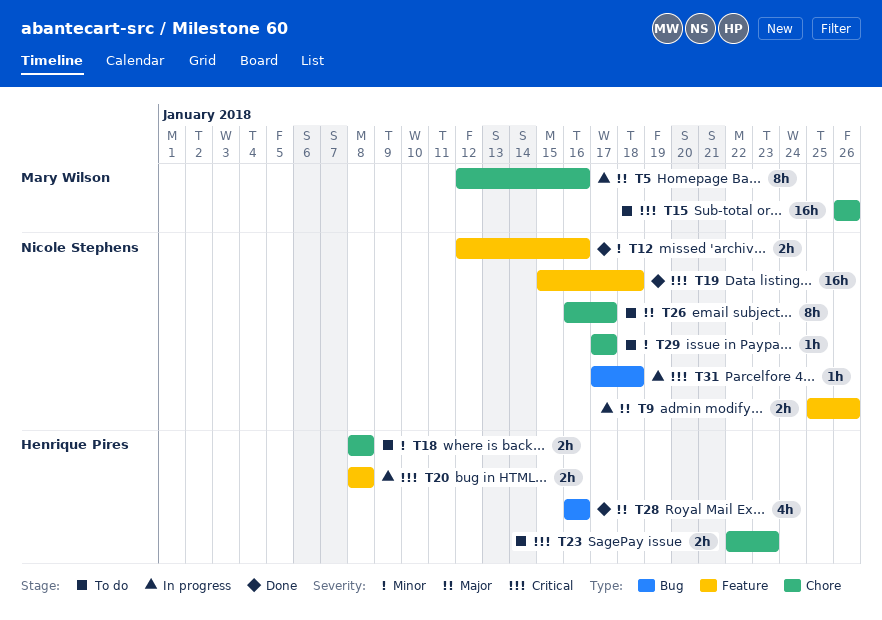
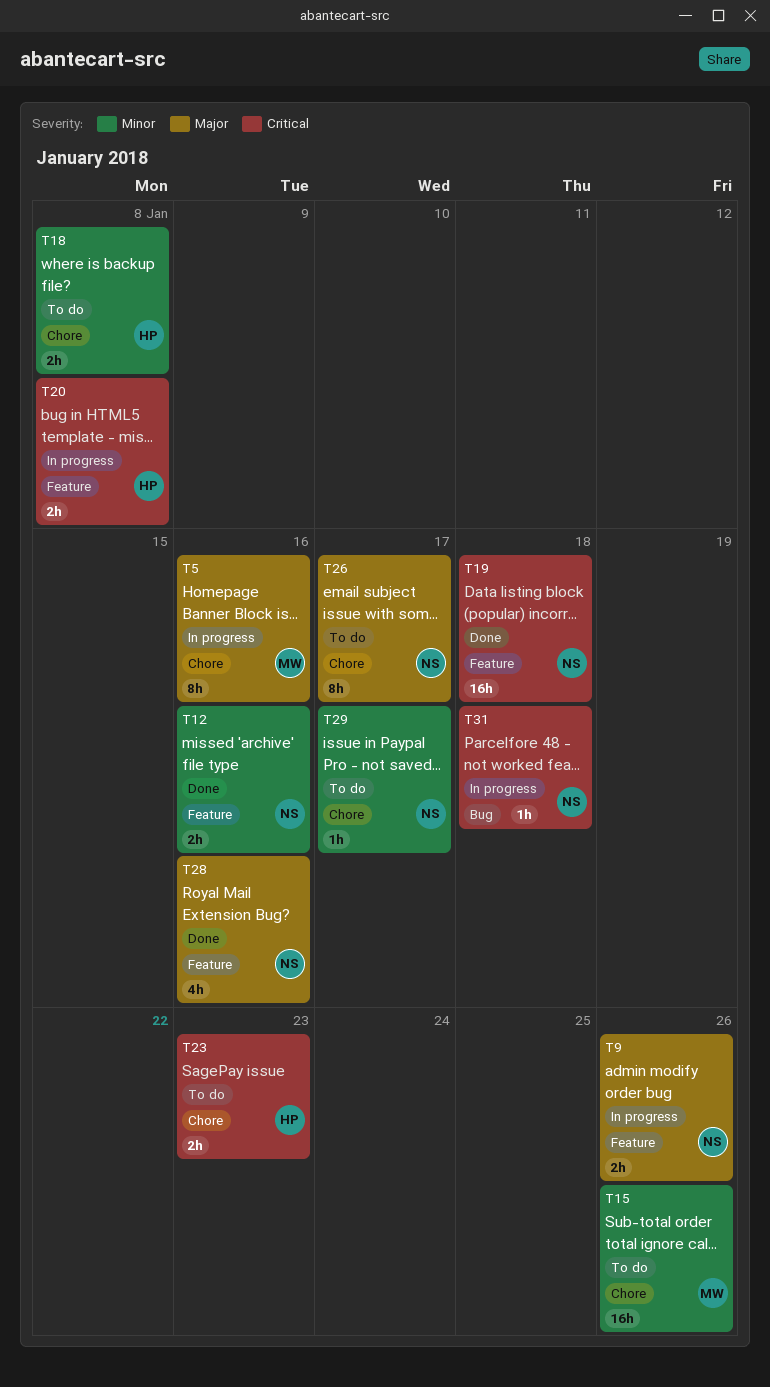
T15, priority: Critical -> Minor
T28, owner: Henrique Pires -> Nicole Stephens
T28, label: Bug -> Feature

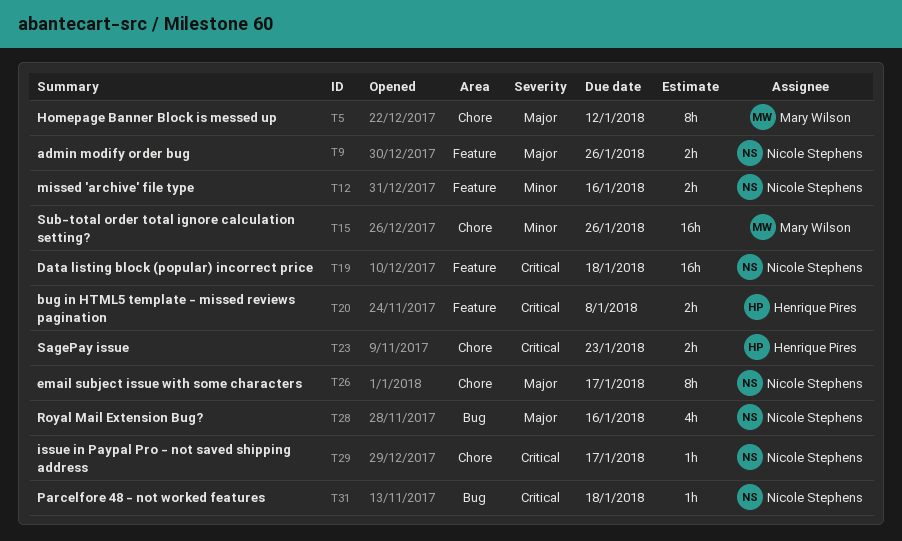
T5, due: Jan 16 -> Jan 12
T18: present -> none
T28, label: Feature -> Bug
T29, priority: Minor -> Critical

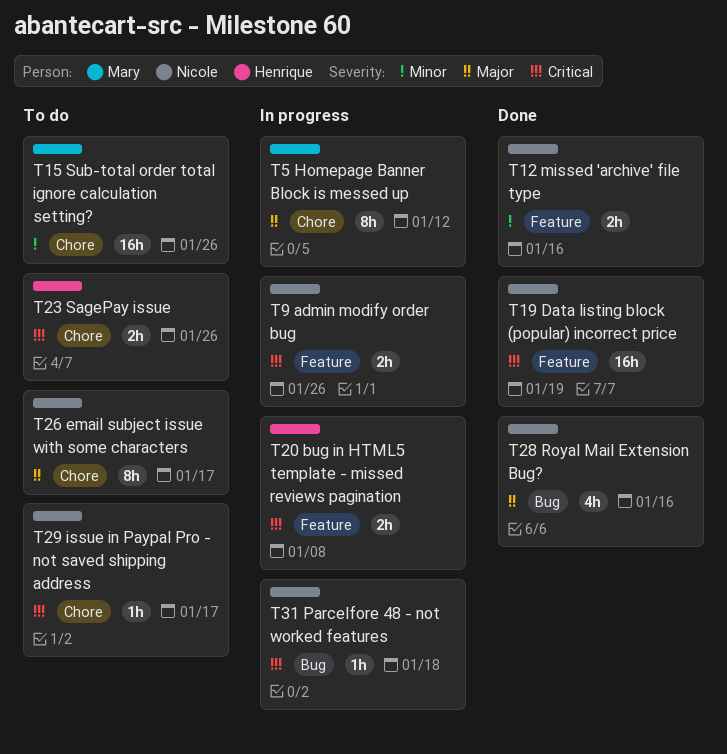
T9, priority: Major -> Critical
T19, due: Jan 18 -> Jan 19
T23, due: Jan 23 -> Jan 26

